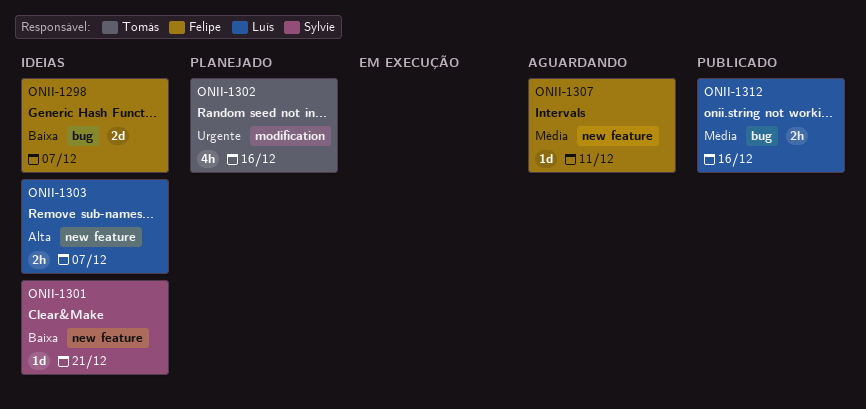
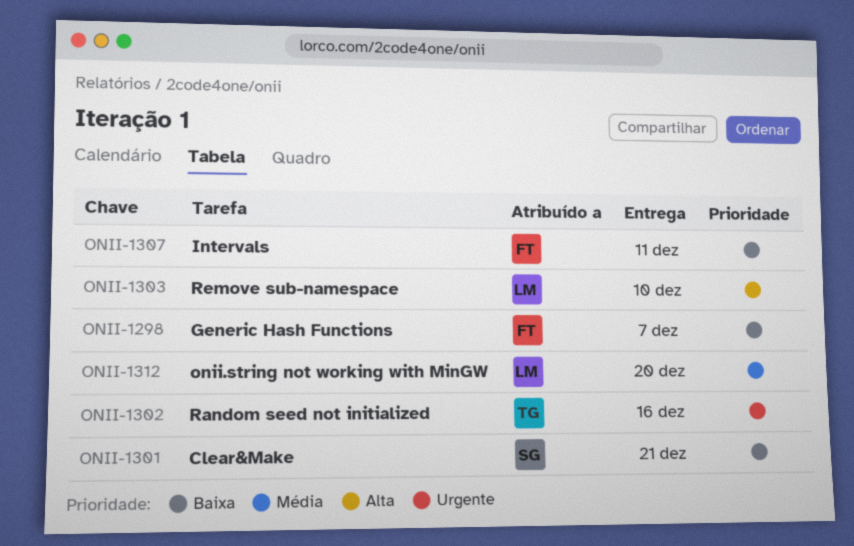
ONII-1303, due: Dec 7 -> Dec 10
ONII-1307, priority: Média -> Baixa
ONII-1312, due: Dec 16 -> Dec 20

